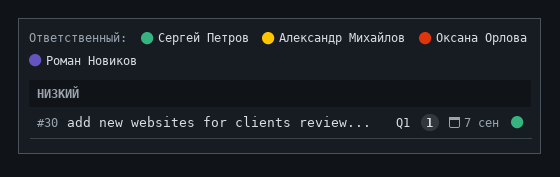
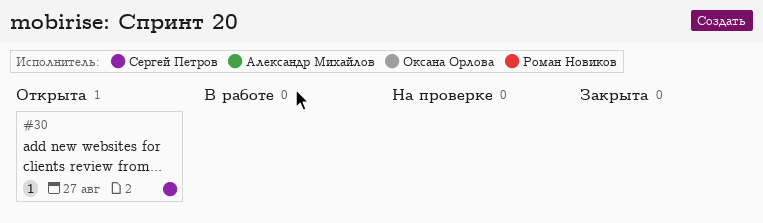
#30, due: Sep 7 -> Aug 27

